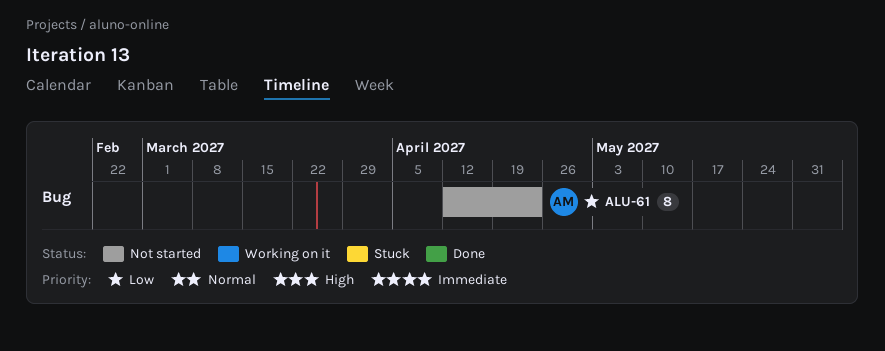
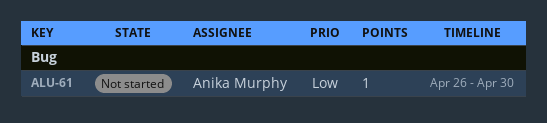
ALU-61, estimate: 8 -> 1
ALU-61, start: Apr 12 -> Apr 26
ALU-61, due: Apr 23 -> Apr 30

